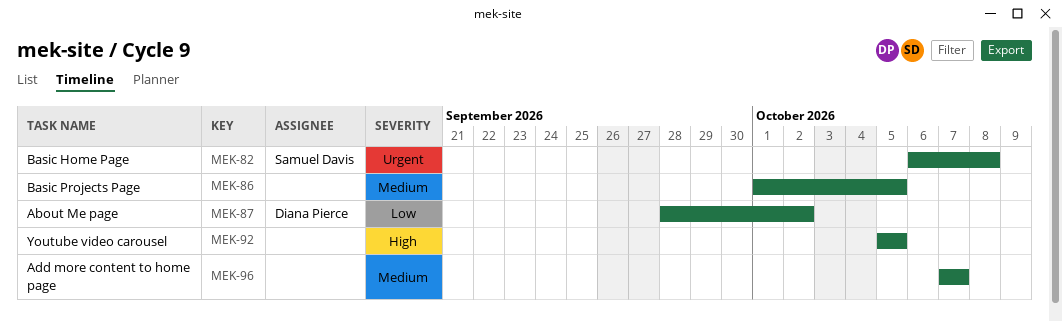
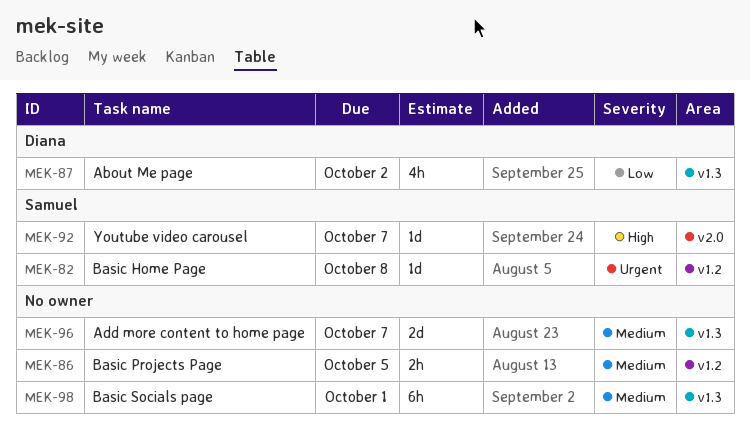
MEK-92, owner: none -> Samuel Davis
MEK-92, due: Oct 5 -> Oct 7
MEK-98: none -> present

